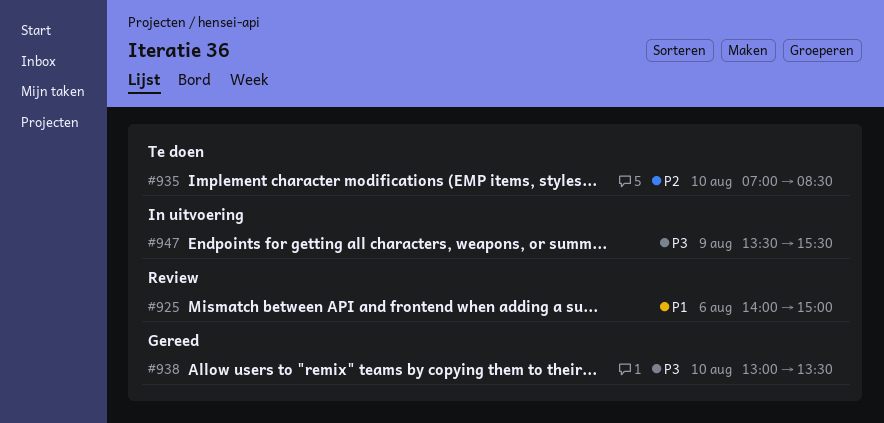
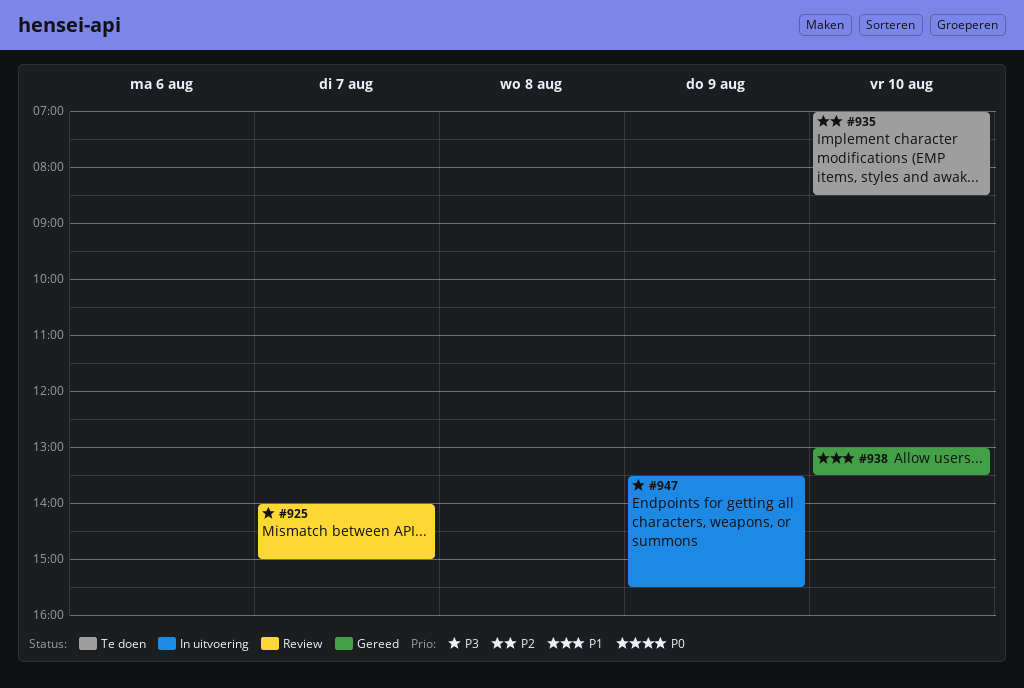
#925, priority: P1 -> P3
#925, day: Aug 6 -> Aug 7
#938, priority: P3 -> P1

